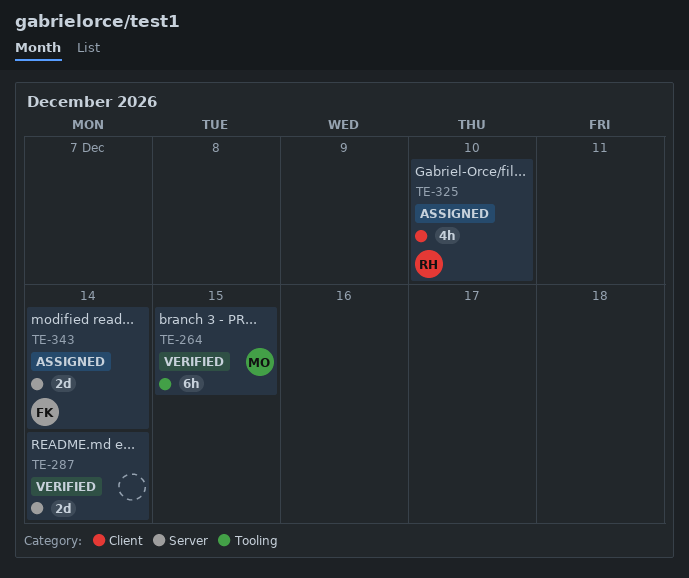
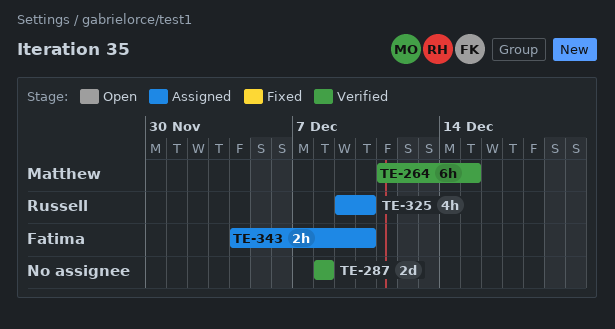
TE-287, due: Dec 14 -> Dec 8
TE-343, estimate: 2d -> 2h
TE-343, due: Dec 14 -> Dec 10

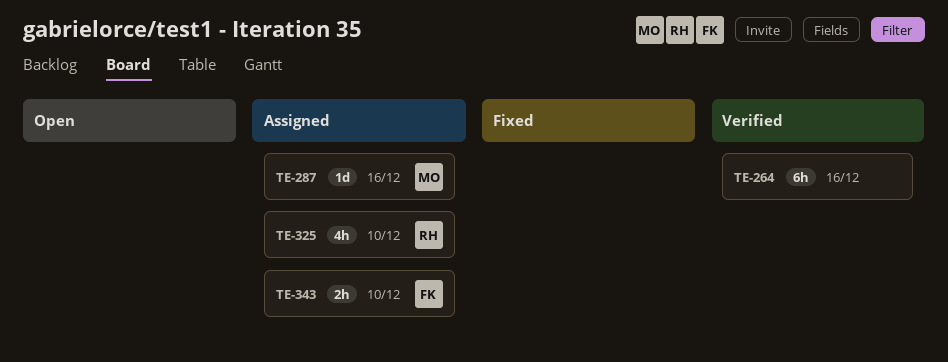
TE-264, owner: Matthew -> none
TE-264, due: Dec 15 -> Dec 16
TE-287, status: Verified -> Assigned
TE-287, owner: none -> Matthew
TE-287, estimate: 2d -> 1d
TE-287, due: Dec 8 -> Dec 16

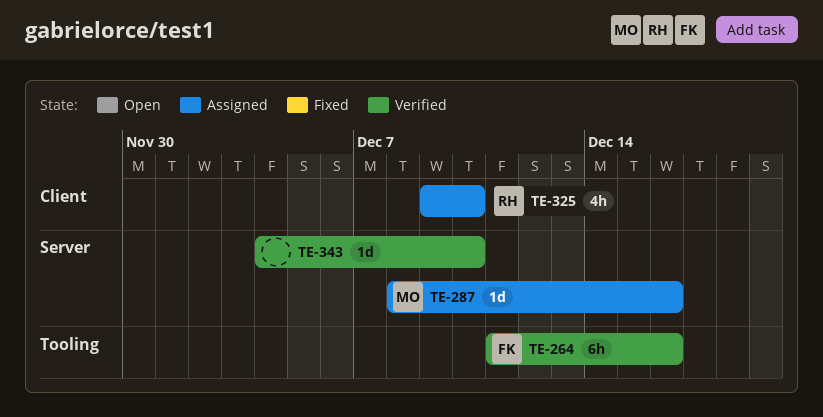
TE-264, owner: none -> FK
TE-343, status: Assigned -> Verified
TE-343, owner: FK -> none
TE-343, estimate: 2h -> 1d

